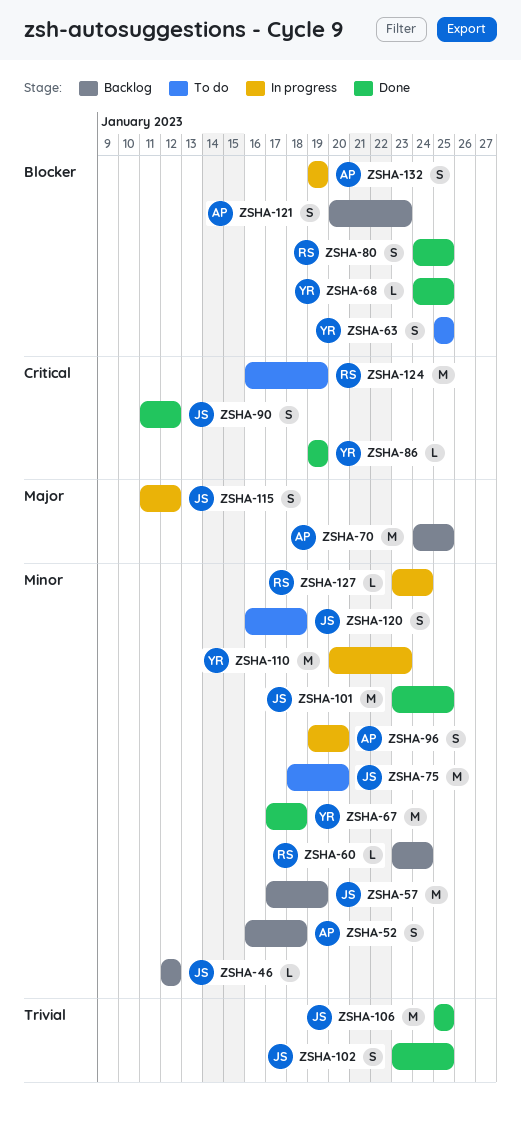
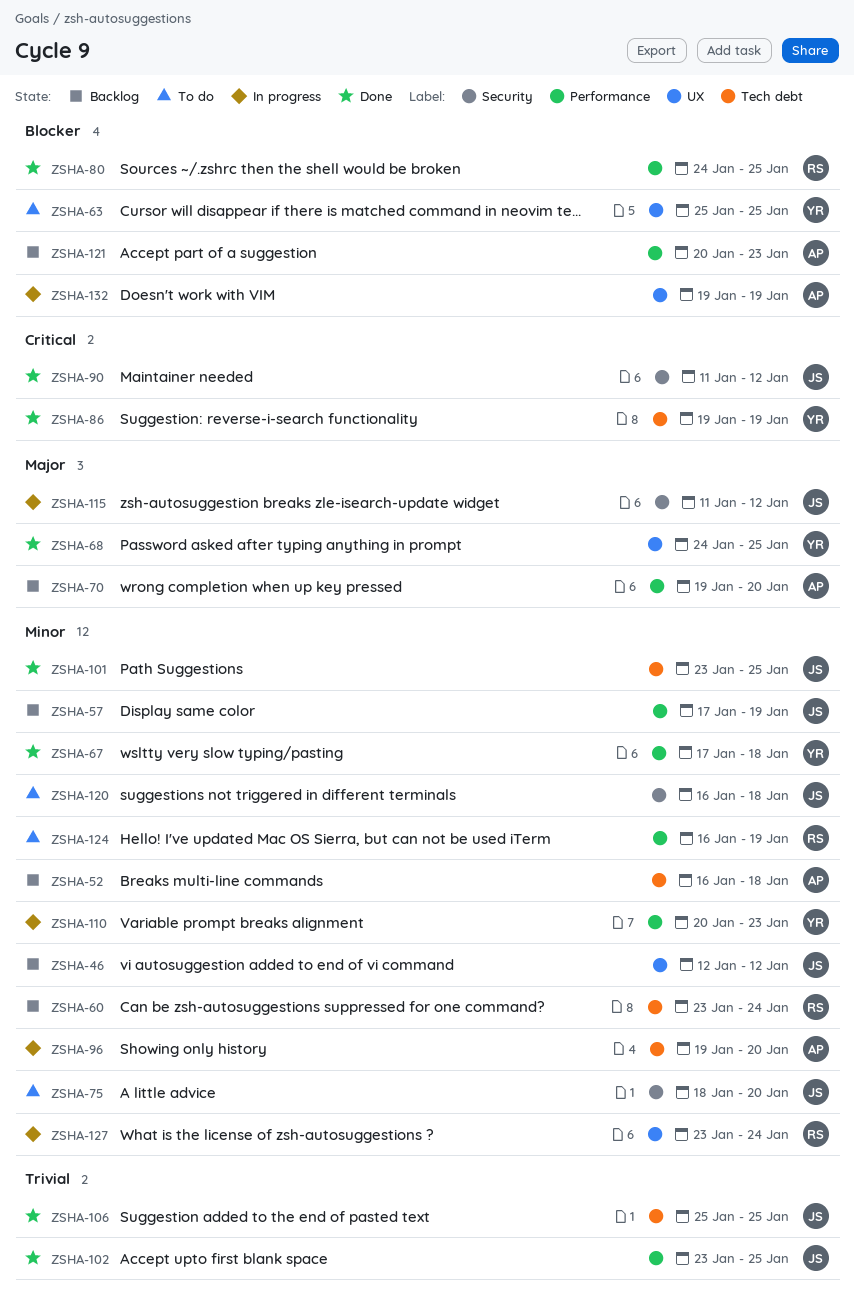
ZSHA-68, priority: Blocker -> Major
ZSHA-70, start: Jan 24 -> Jan 19
ZSHA-70, due: Jan 25 -> Jan 20
ZSHA-124, priority: Critical -> Minor

